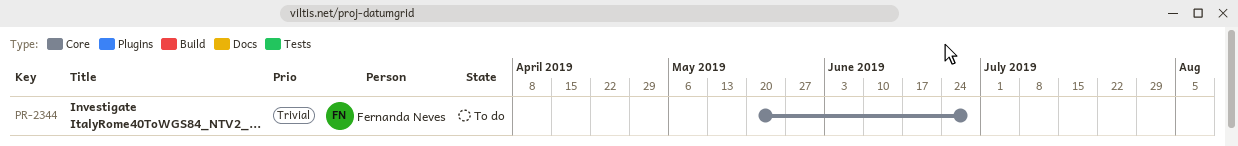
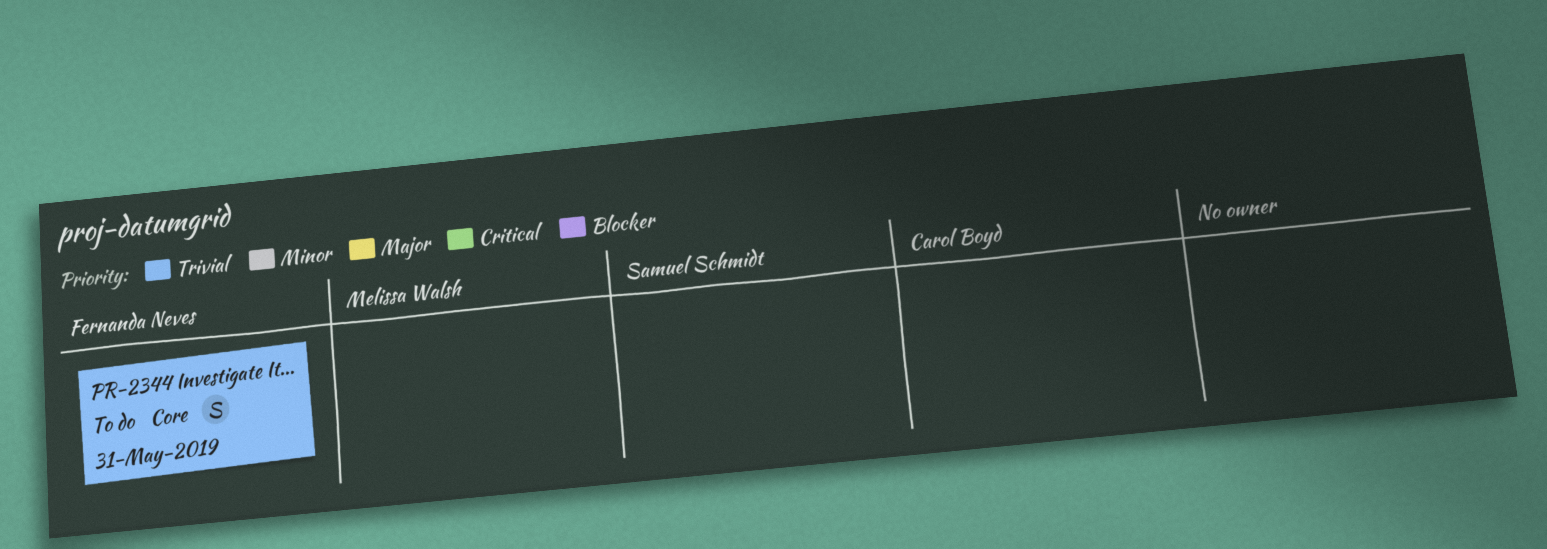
PR-2344, due: Jun 28 -> May 31

